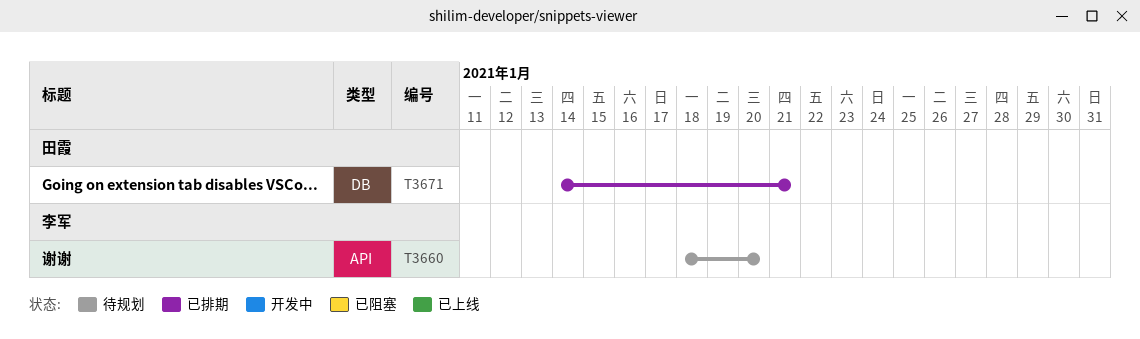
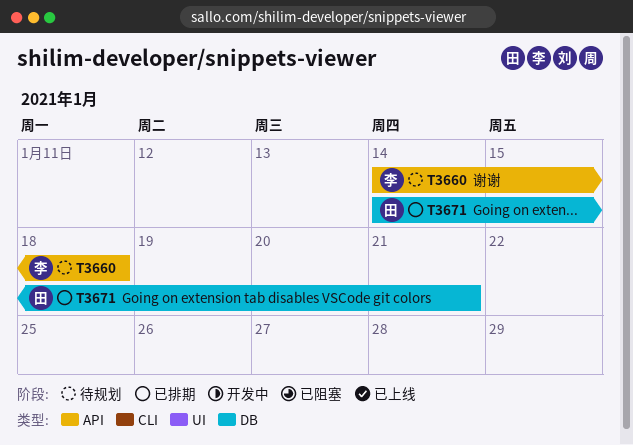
T3660, start: Jan 18 -> Jan 14
T3660, due: Jan 20 -> Jan 18

